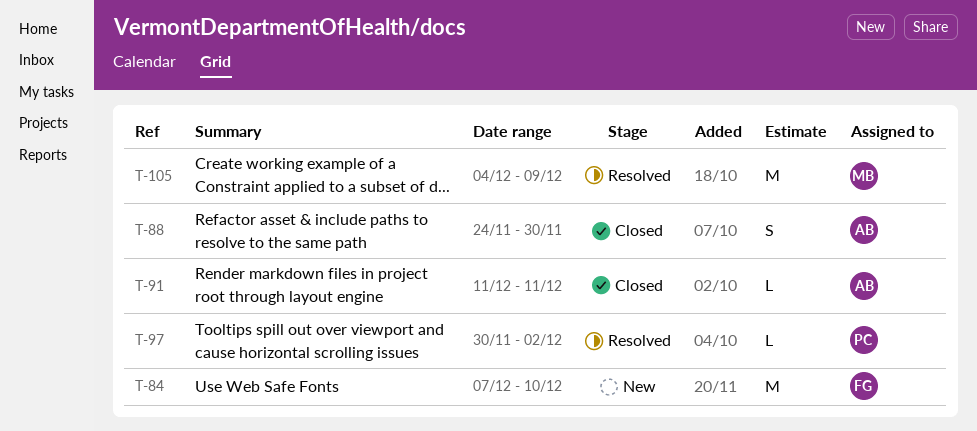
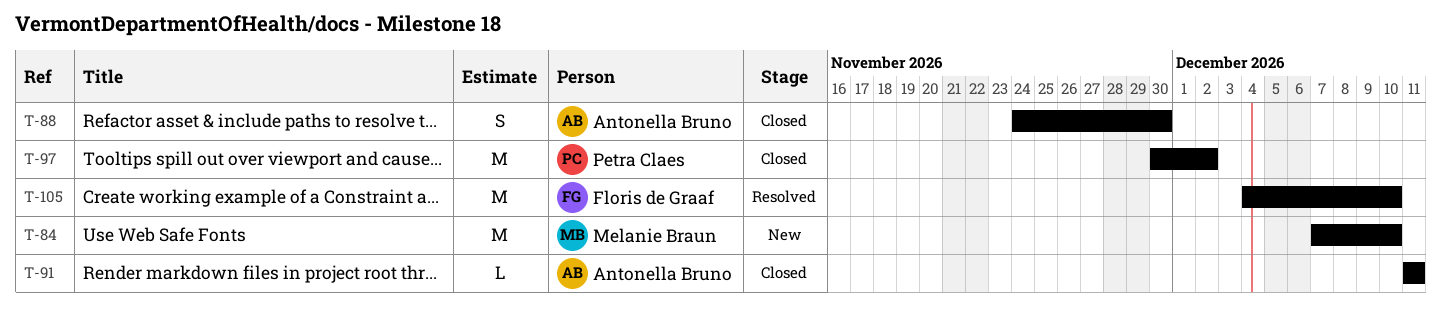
T-84, owner: Floris de Graaf -> Melanie Braun
T-97, status: Resolved -> Closed
T-97, estimate: L -> M
T-105, owner: Melanie Braun -> Floris de Graaf
T-105, due: Dec 9 -> Dec 10

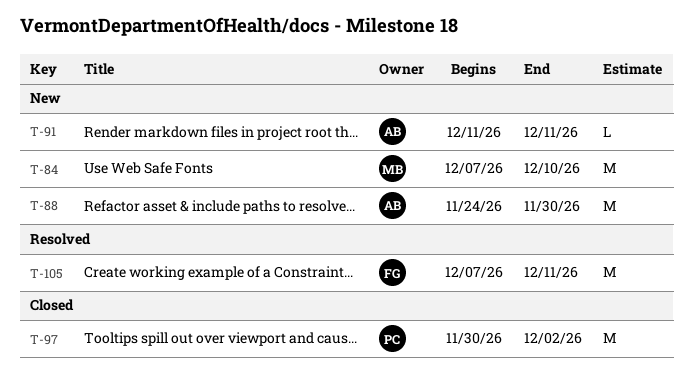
T-88, status: Closed -> New
T-88, estimate: S -> M
T-91, status: Closed -> New
T-105, start: Dec 4 -> Dec 7
T-105, due: Dec 10 -> Dec 11

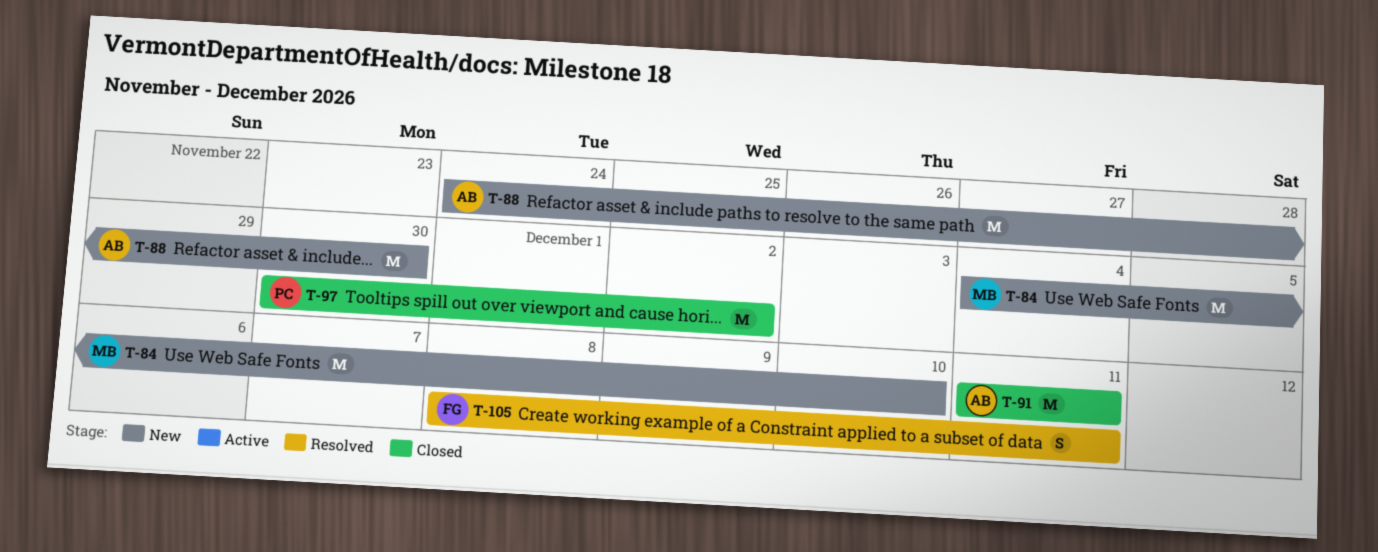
T-84, start: Dec 7 -> Dec 4
T-91, status: New -> Closed
T-91, estimate: L -> M
T-105, estimate: M -> S
T-105, start: Dec 7 -> Dec 8

